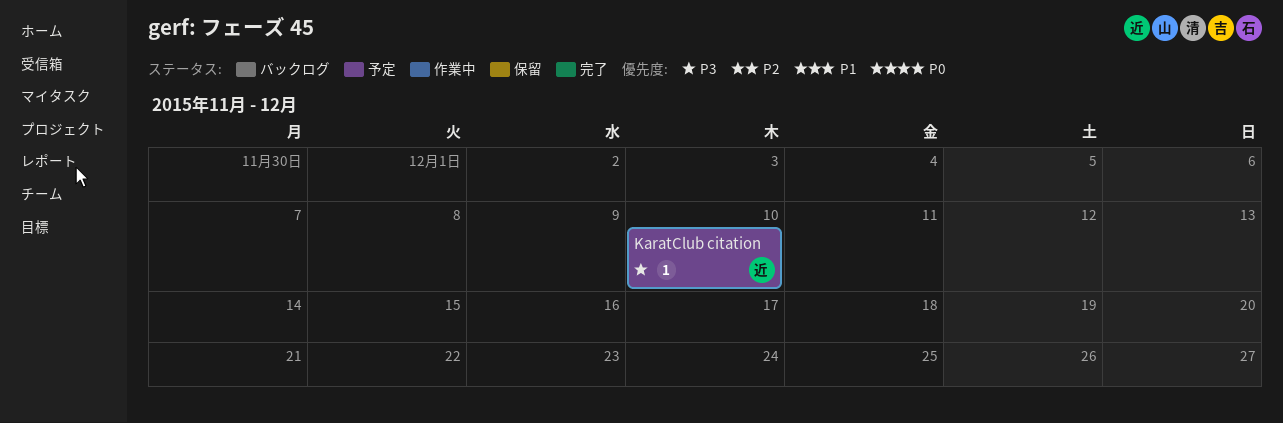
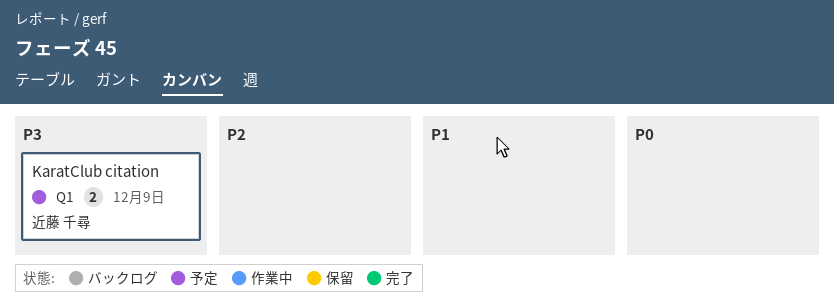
KaratClub citation, estimate: 1 -> 2
KaratClub citation, due: Dec 10 -> Dec 9

